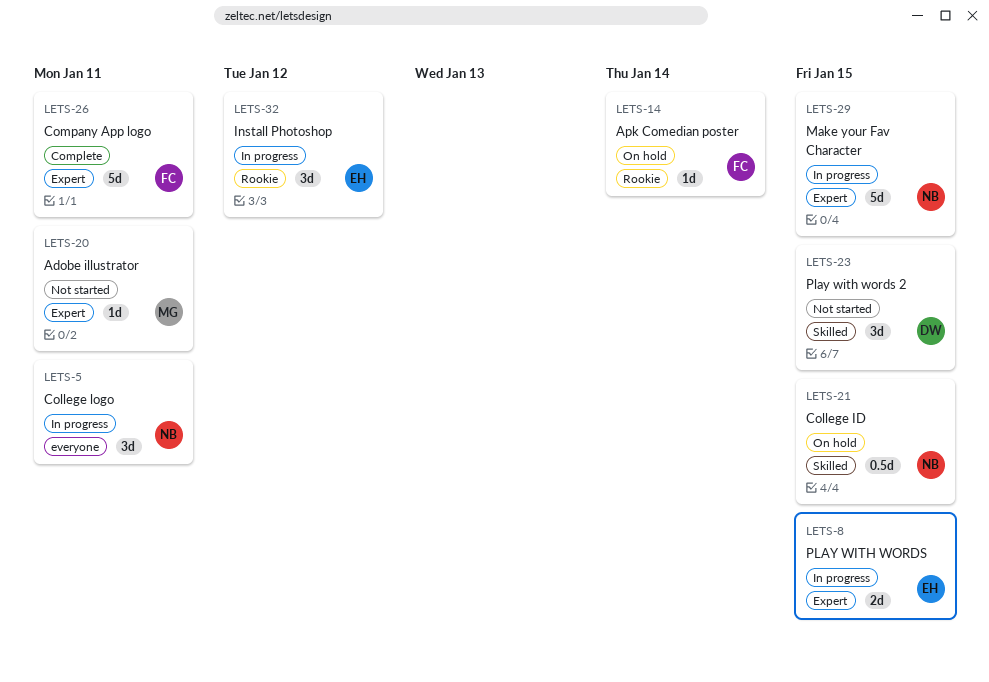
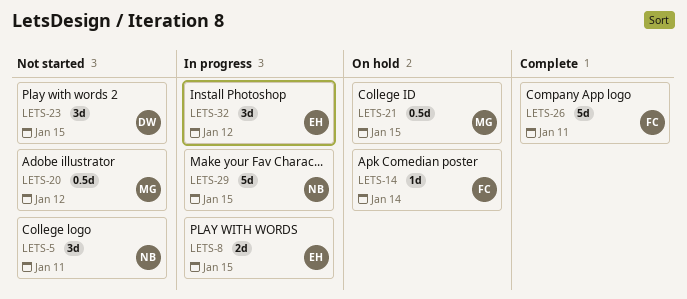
LETS-5, status: In progress -> Not started
LETS-20, estimate: 1d -> 0.5d
LETS-20, due: Jan 11 -> Jan 12
LETS-21, owner: NB -> MG

